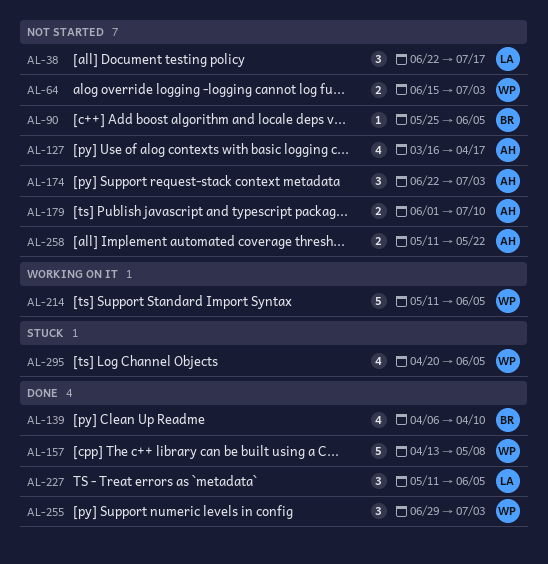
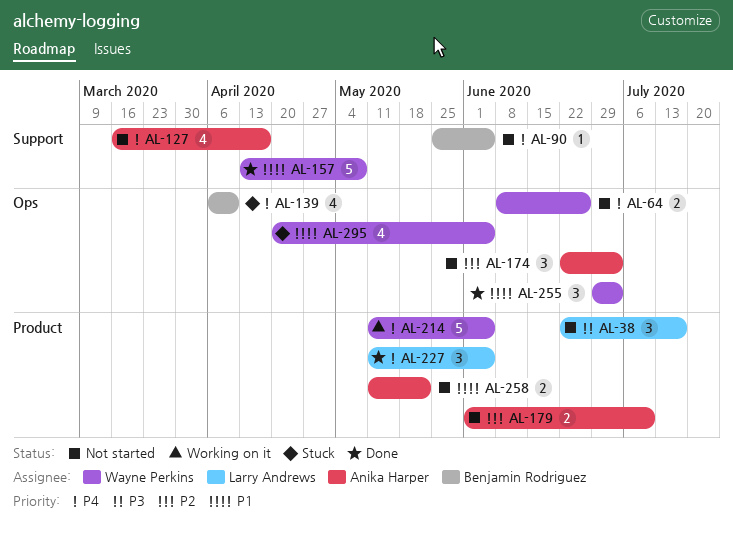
AL-64, start: Jun 15 -> Jun 8
AL-64, due: Jul 3 -> Jun 26
AL-139, status: Done -> Stuck

